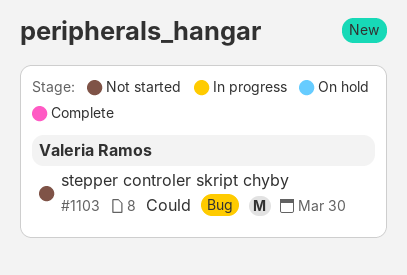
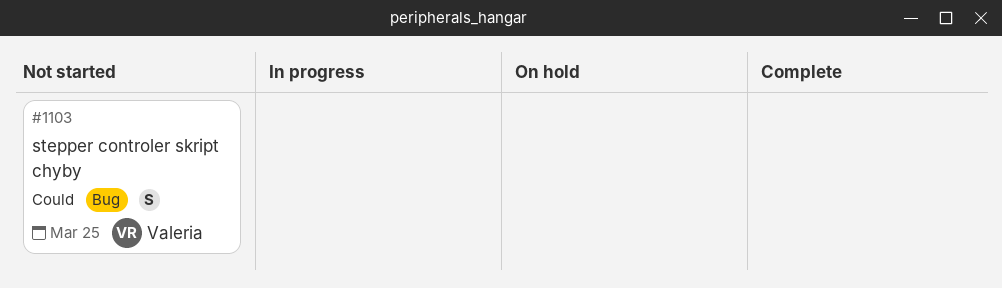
#1103, estimate: M -> S
#1103, due: Mar 30 -> Mar 25

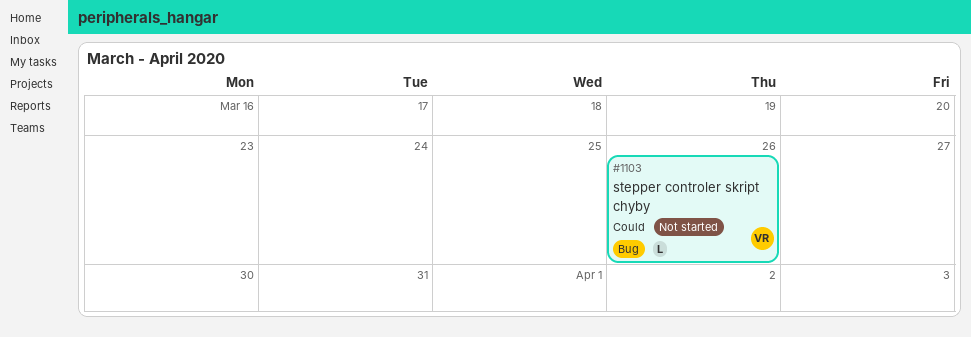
#1103, estimate: S -> L
#1103, due: Mar 25 -> Mar 26

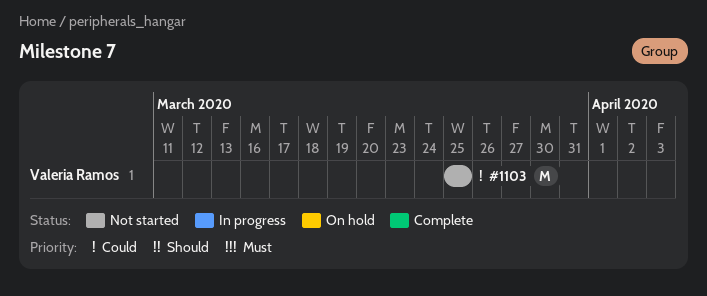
#1103, estimate: L -> M
#1103, due: Mar 26 -> Mar 25

